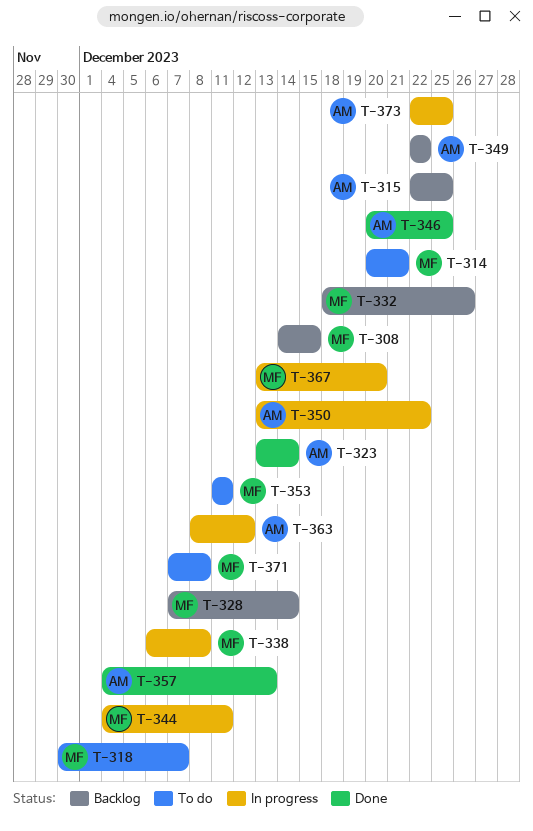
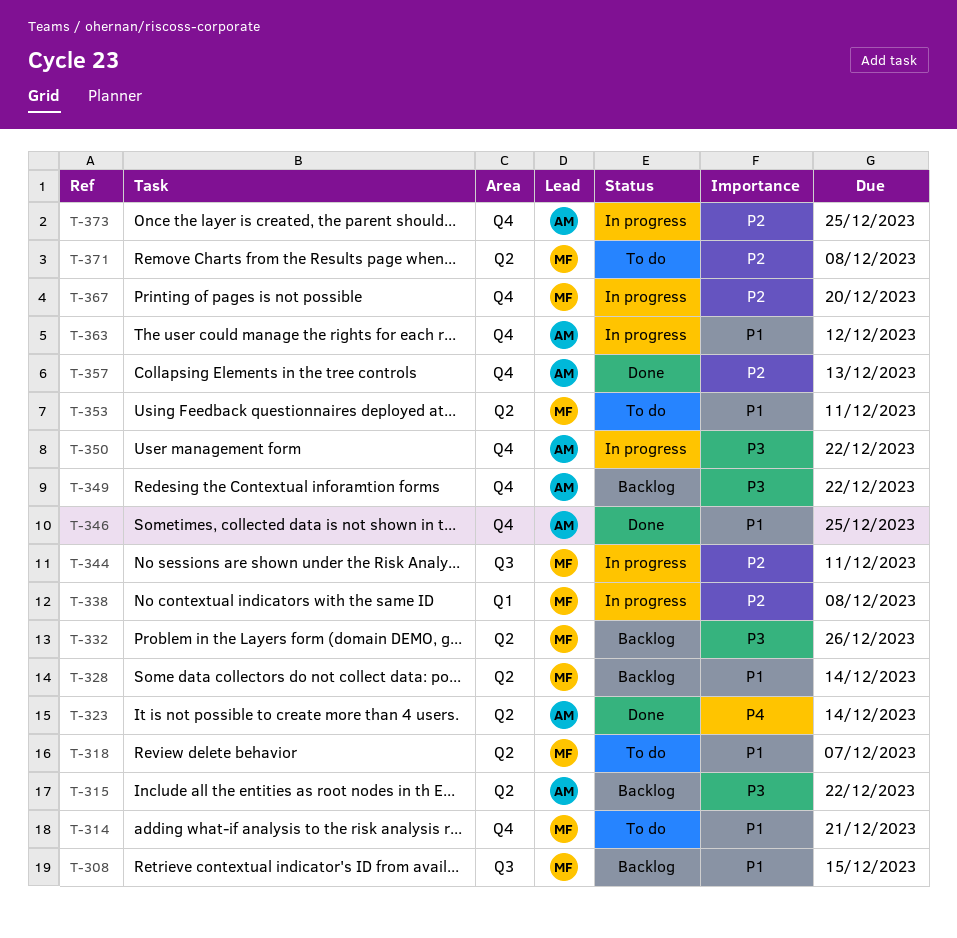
T-315, due: Dec 25 -> Dec 22

